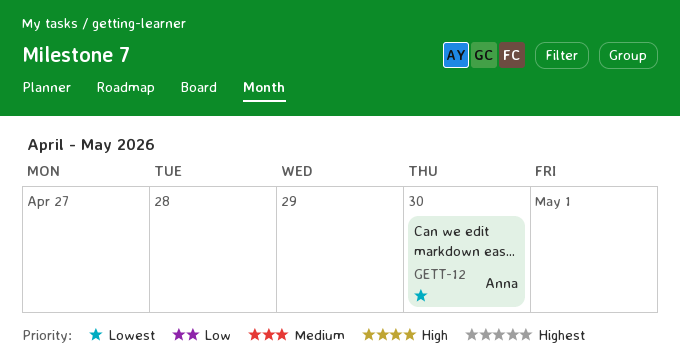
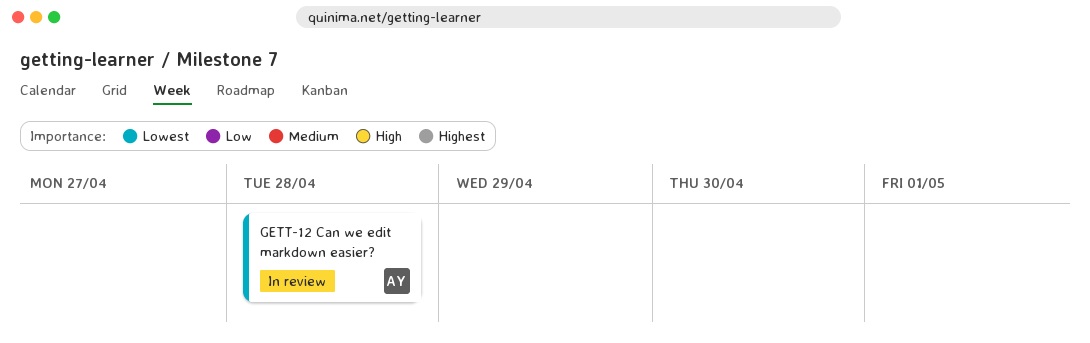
GETT-12, due: Apr 30 -> Apr 28

